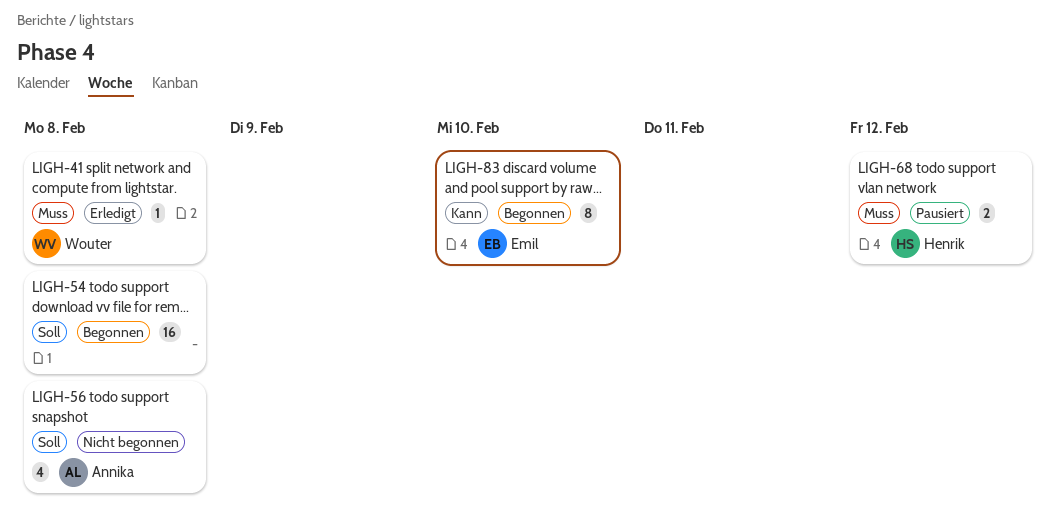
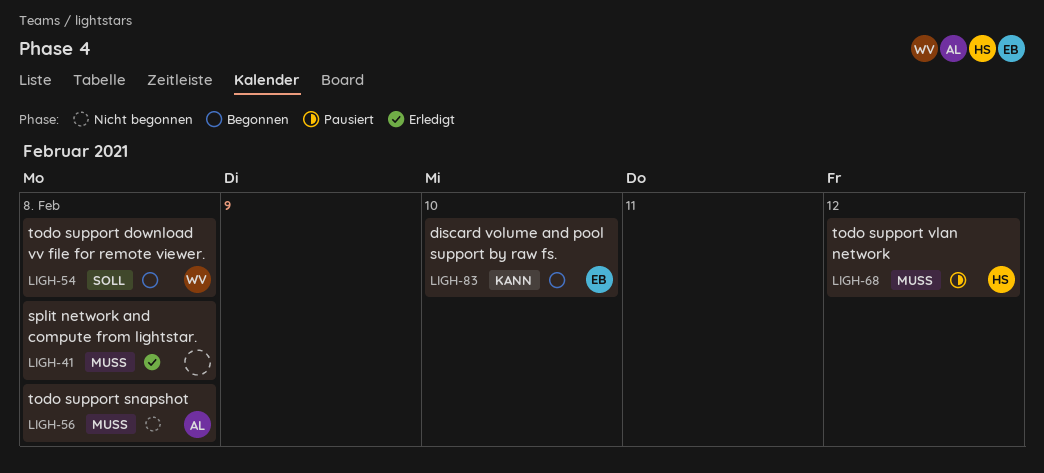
LIGH-41, owner: Wouter -> none
LIGH-54, owner: none -> Wouter
LIGH-56, priority: Soll -> Muss

